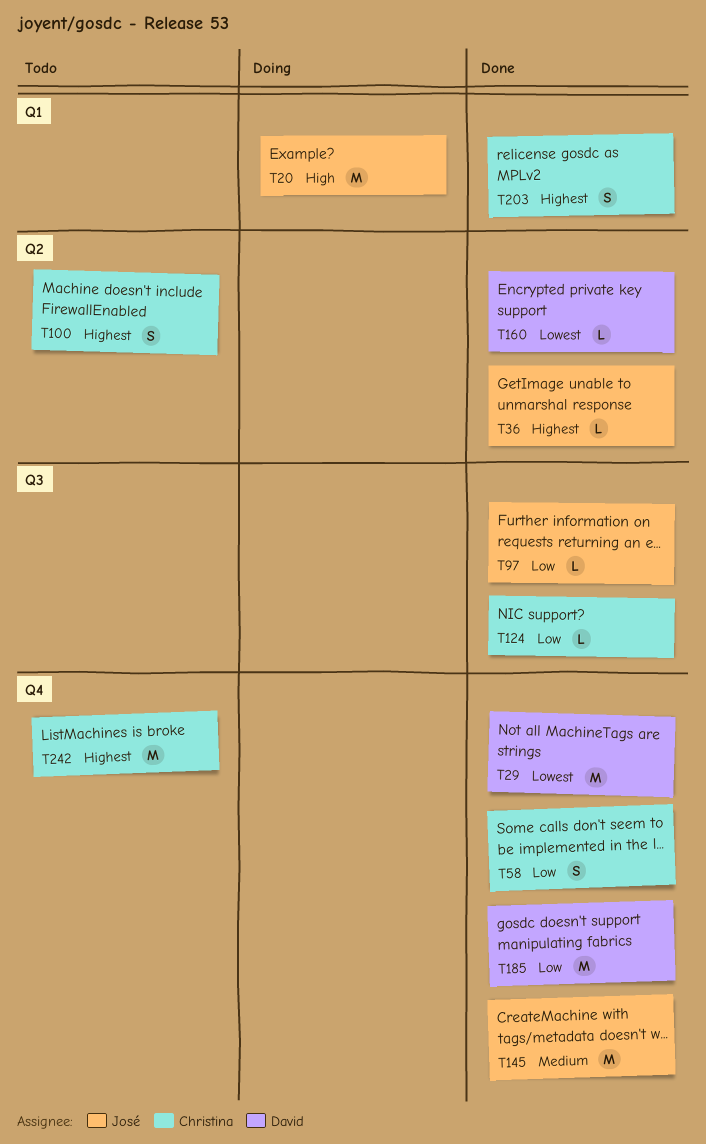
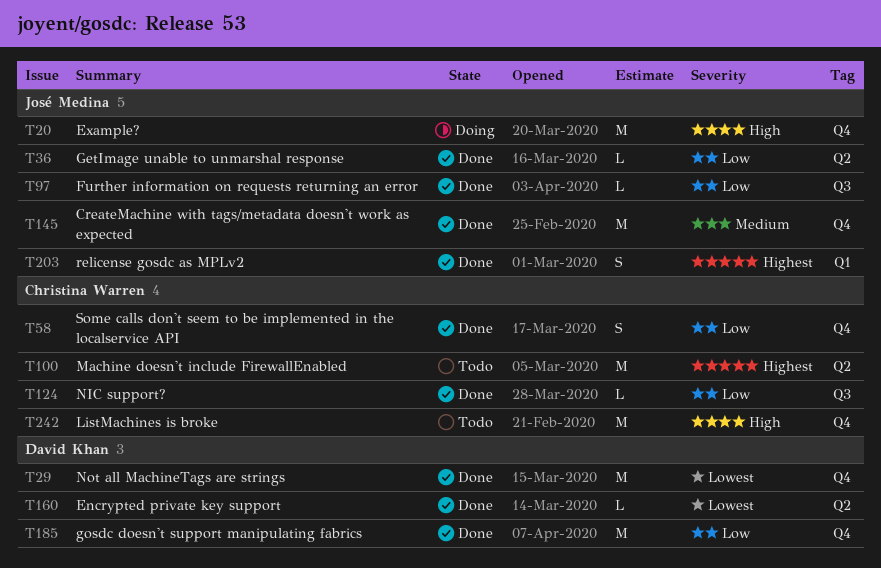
T20, label: Q1 -> Q4
T36, priority: Highest -> Low
T100, estimate: S -> M
T203, owner: Christina Warren -> José Medina
T242, priority: Highest -> High

